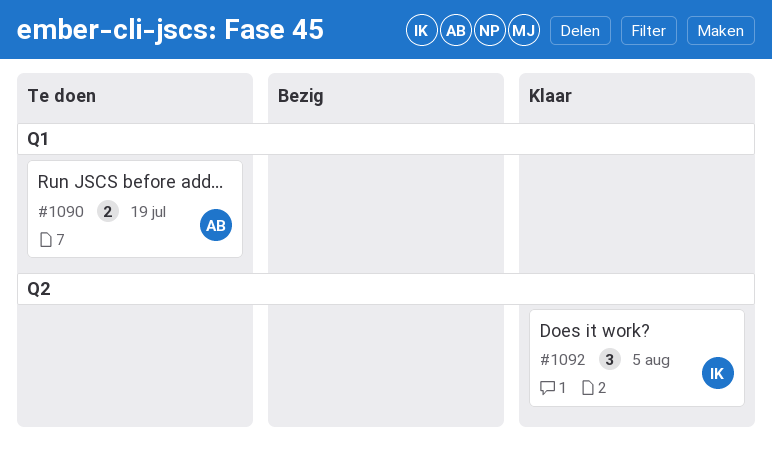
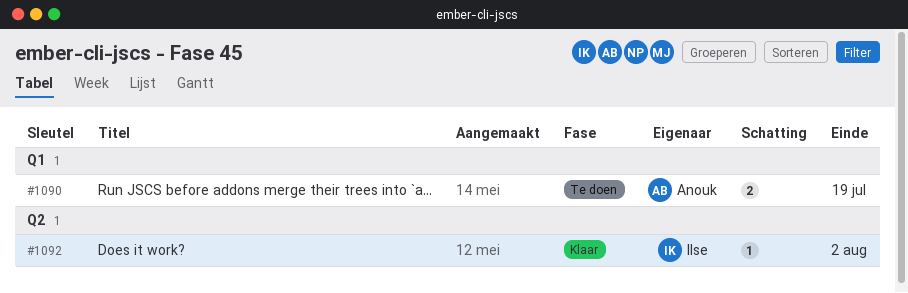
#1092, estimate: 3 -> 1
#1092, due: Aug 5 -> Aug 2

